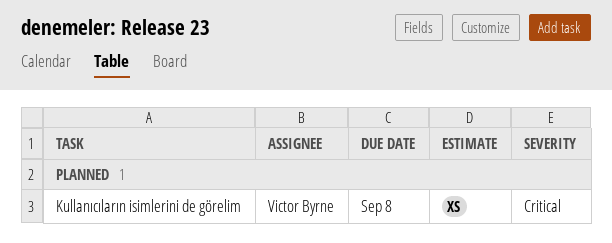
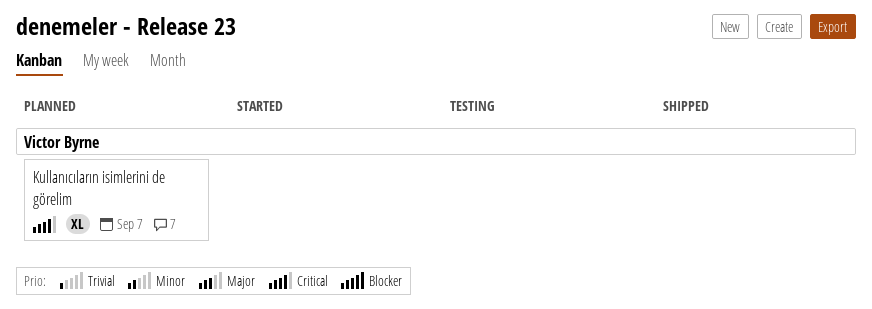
Kullanıcıların isimlerini de görelim, estimate: XS -> XL
Kullanıcıların isimlerini de görelim, due: Sep 8 -> Sep 7

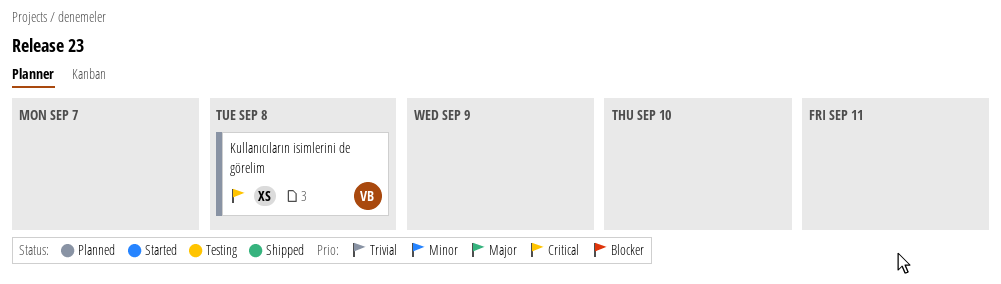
Kullanıcıların isimlerini de görelim, estimate: XL -> XS
Kullanıcıların isimlerini de görelim, due: Sep 7 -> Sep 8

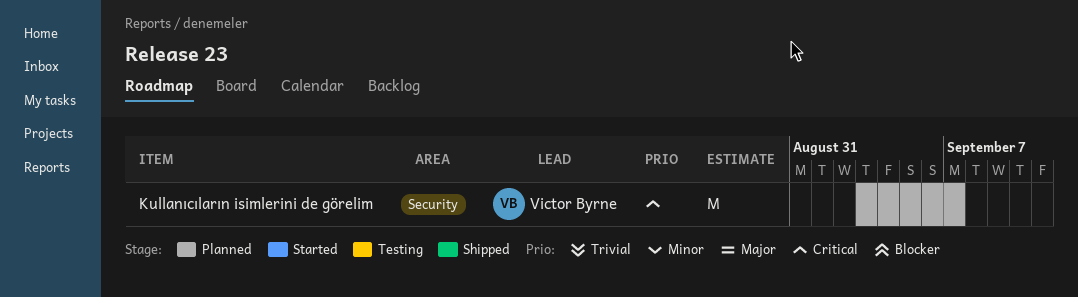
Kullanıcıların isimlerini de görelim, estimate: XS -> M
Kullanıcıların isimlerini de görelim, due: Sep 8 -> Sep 7

